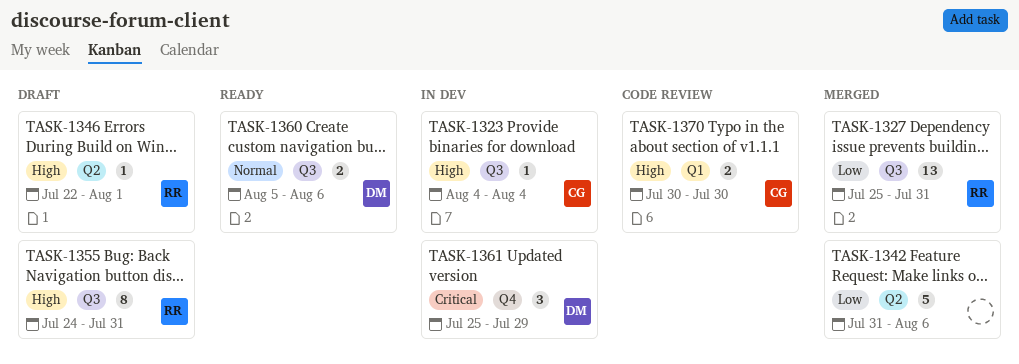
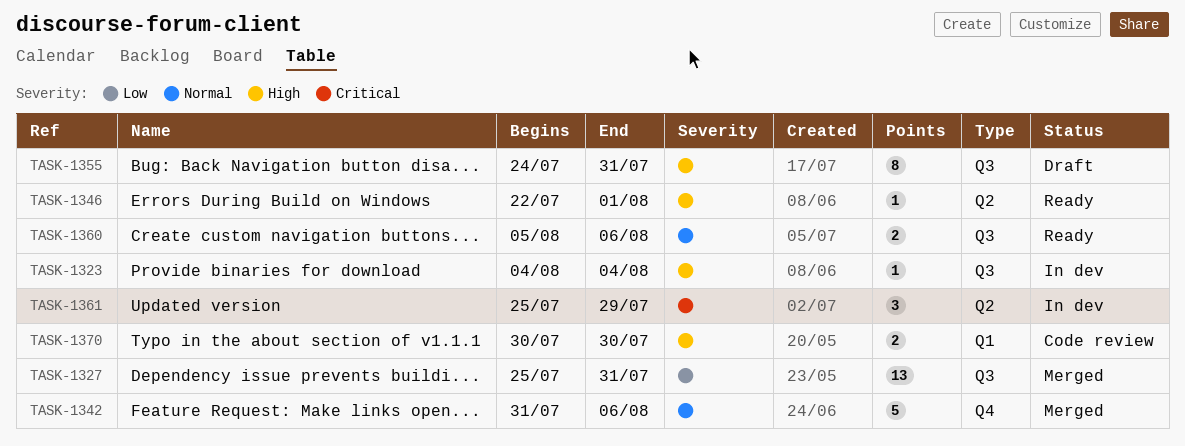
TASK-1342, priority: Low -> Normal
TASK-1342, label: Q2 -> Q4
TASK-1346, status: Draft -> Ready
TASK-1361, label: Q4 -> Q2

